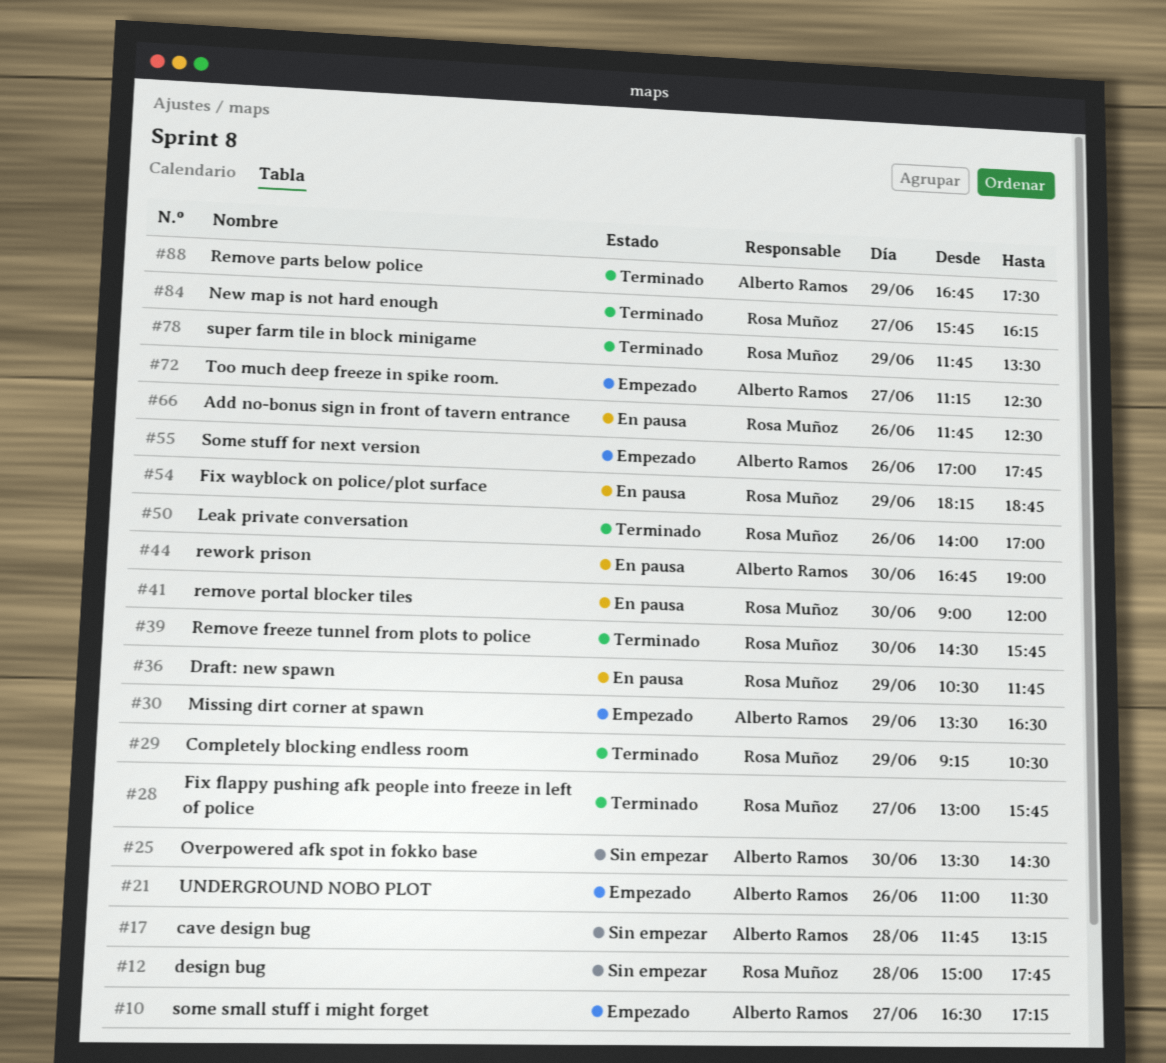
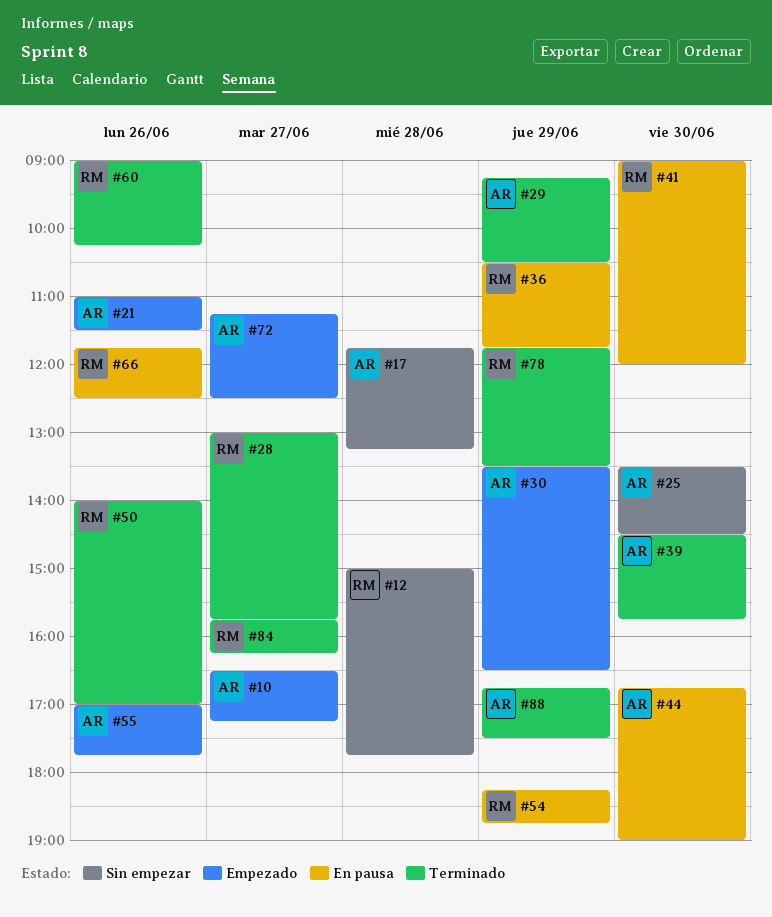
#29, owner: Rosa Muñoz -> Alberto Ramos
#39, owner: Rosa Muñoz -> Alberto Ramos
#60: none -> present

